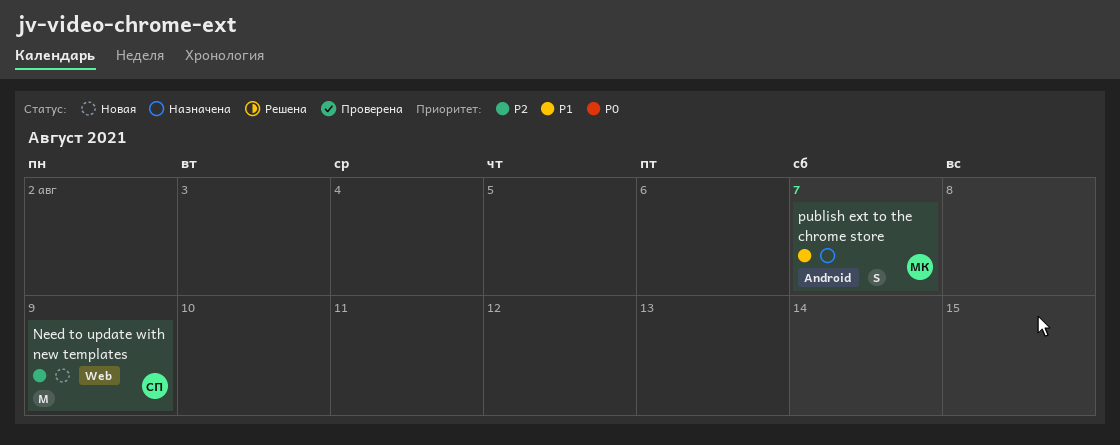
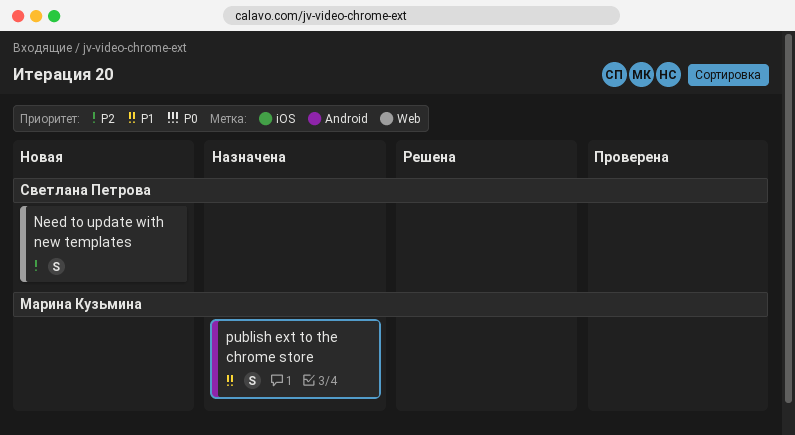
Need to update with new templates, estimate: M -> S

